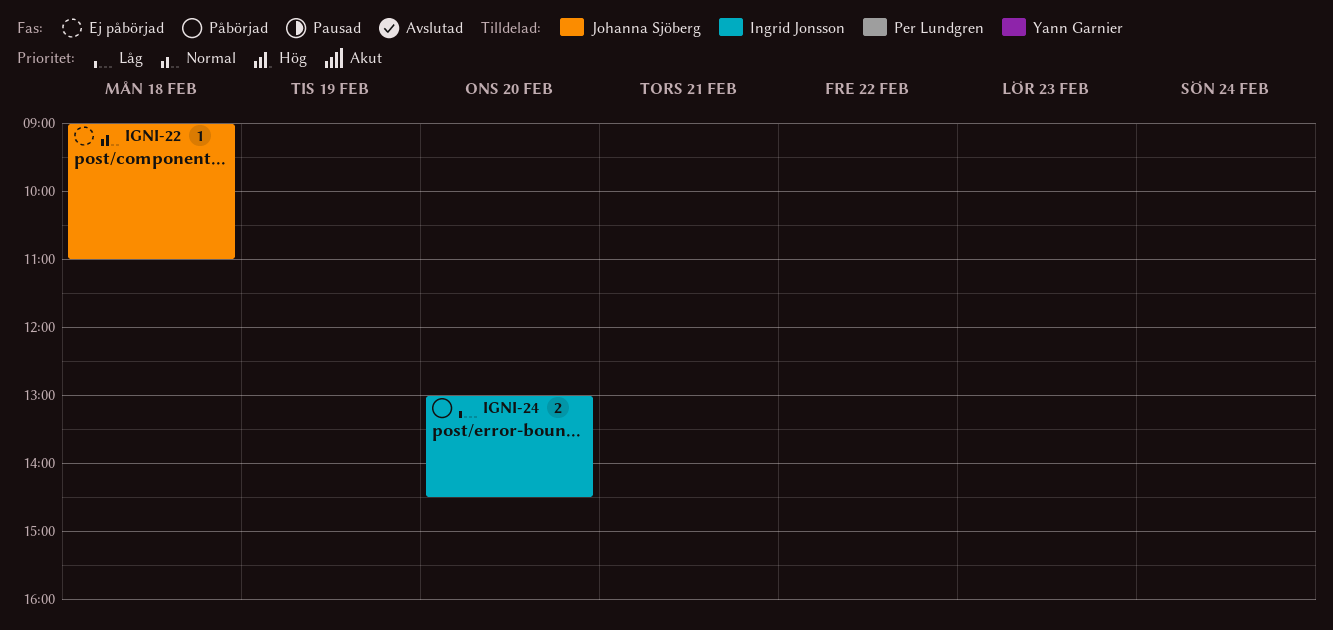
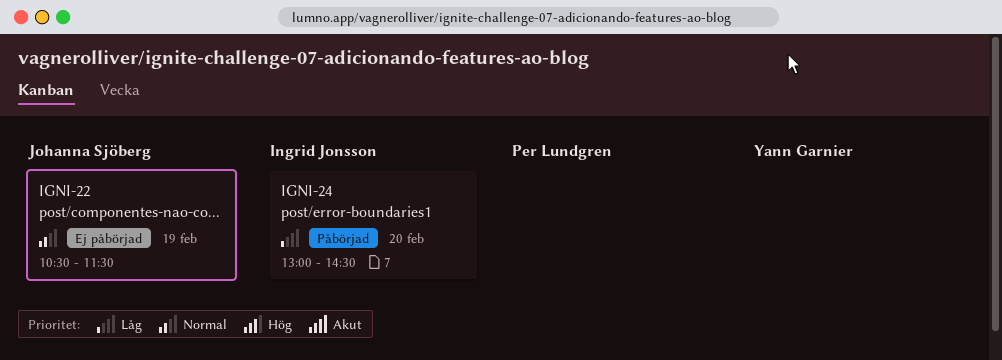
IGNI-22, day: Feb 18 -> Feb 19
IGNI-22, begins: 09:00 -> 10:30
IGNI-22, ends: 11:00 -> 11:30

